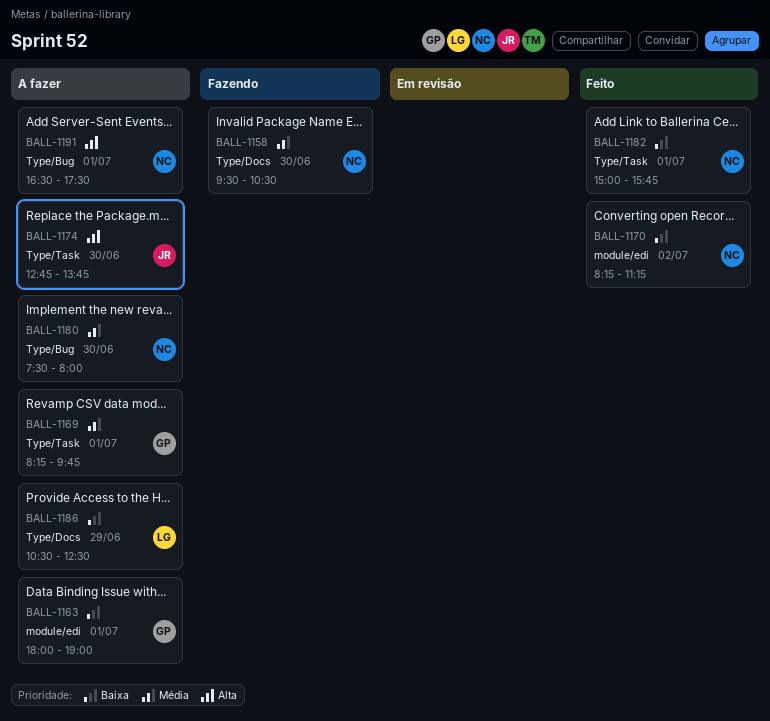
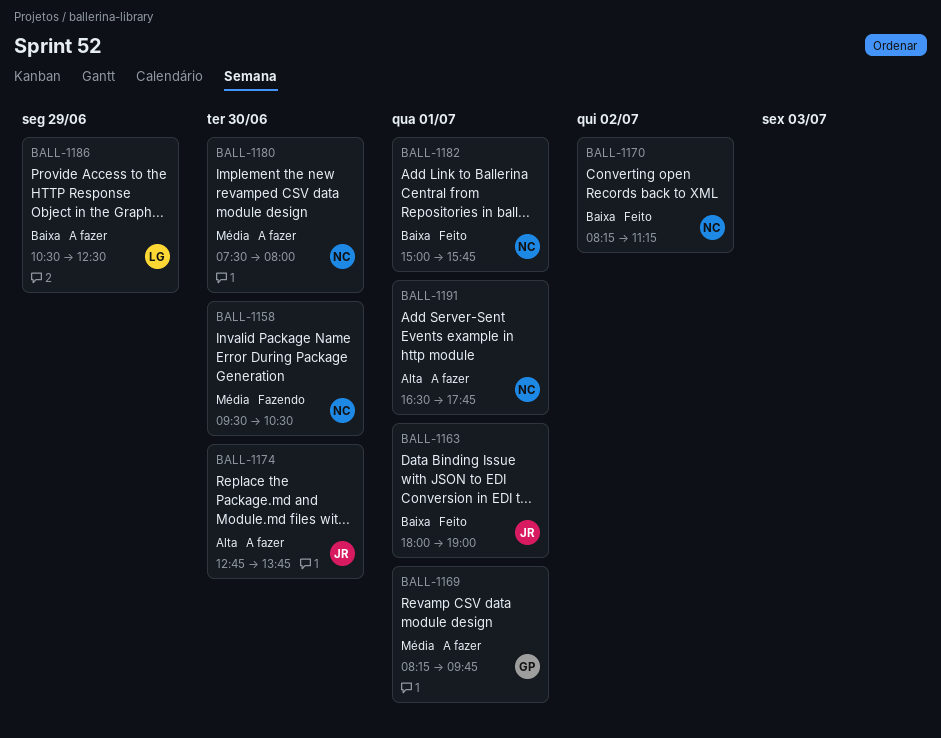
BALL-1163, status: A fazer -> Feito
BALL-1163, owner: GP -> JR
BALL-1191, ends: 17:30 -> 17:45

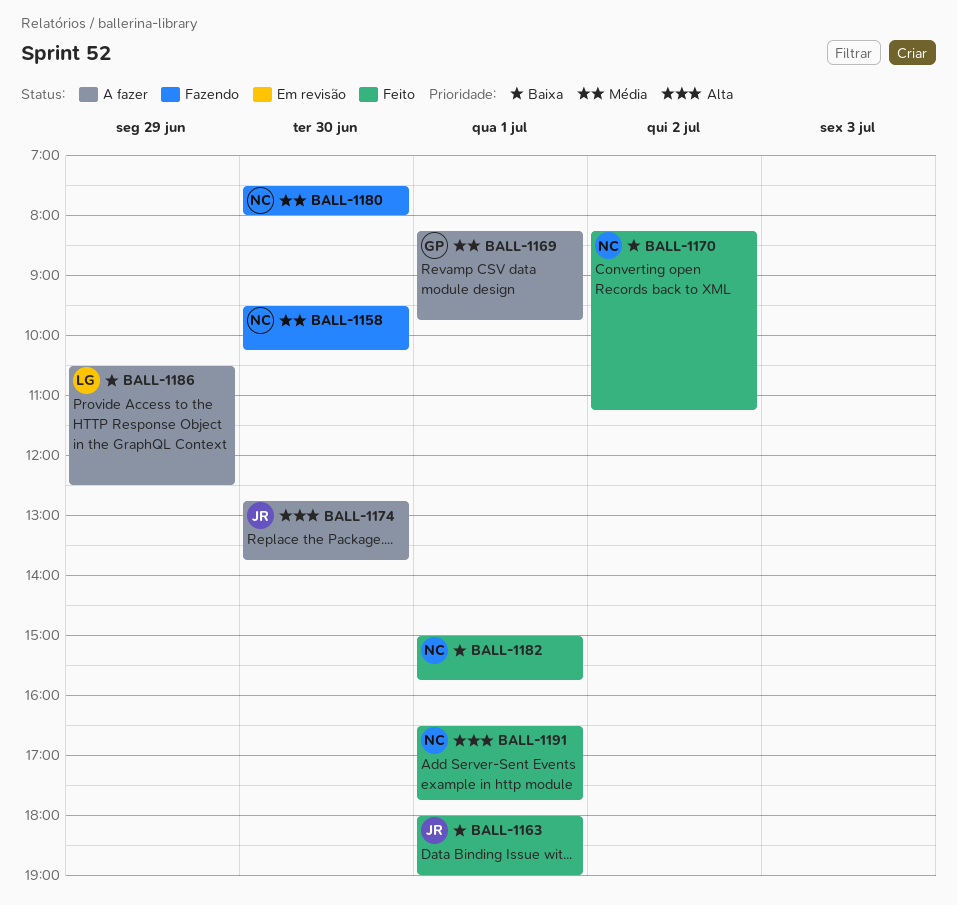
BALL-1158, ends: 10:30 -> 10:15
BALL-1180, status: A fazer -> Fazendo
BALL-1191, status: A fazer -> Feito

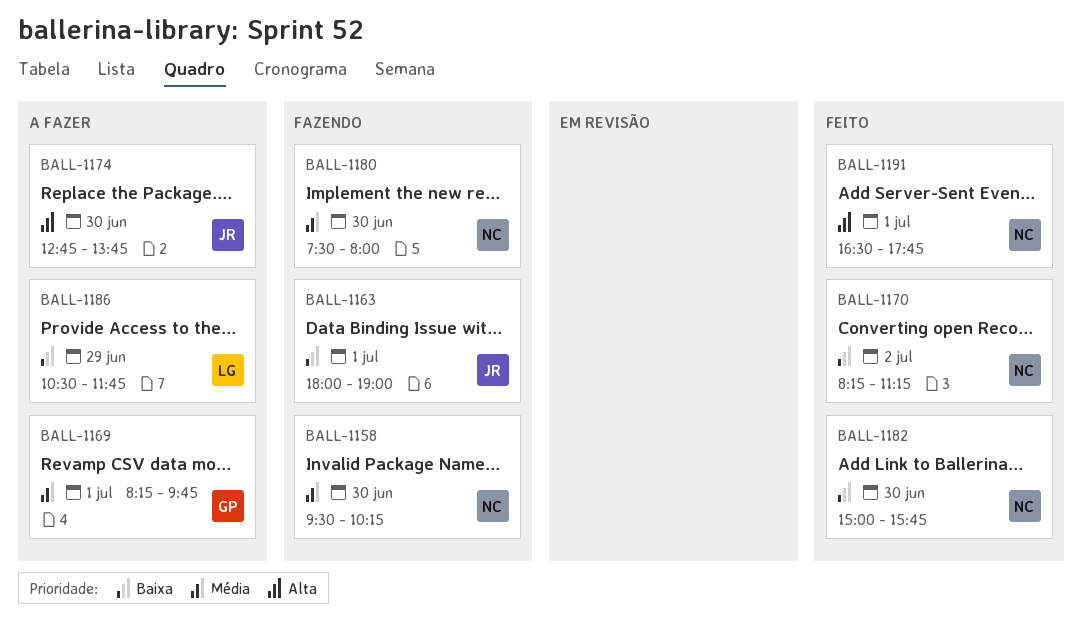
BALL-1163, status: Feito -> Fazendo
BALL-1182, day: Jul 1 -> Jun 30
BALL-1186, ends: 12:30 -> 11:45

